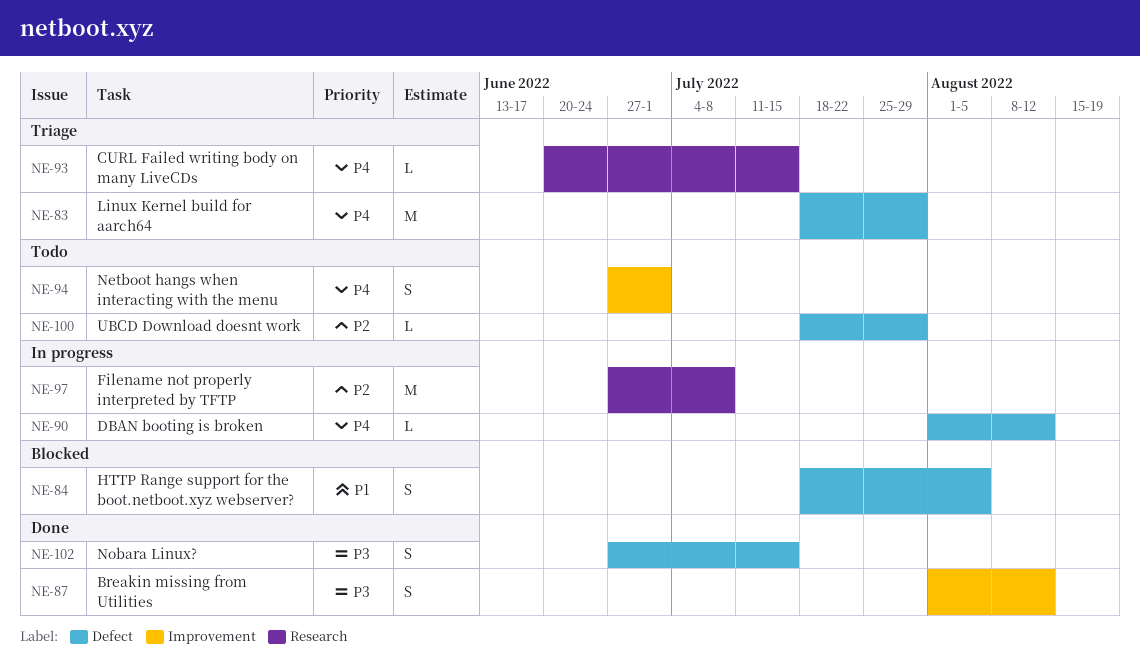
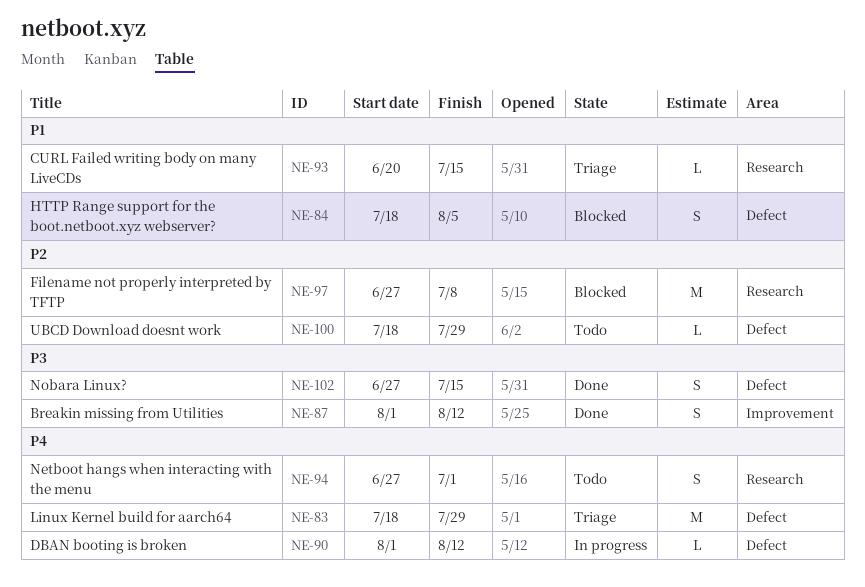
NE-93, priority: P4 -> P1
NE-94, label: Improvement -> Research
NE-97, status: In progress -> Blocked

